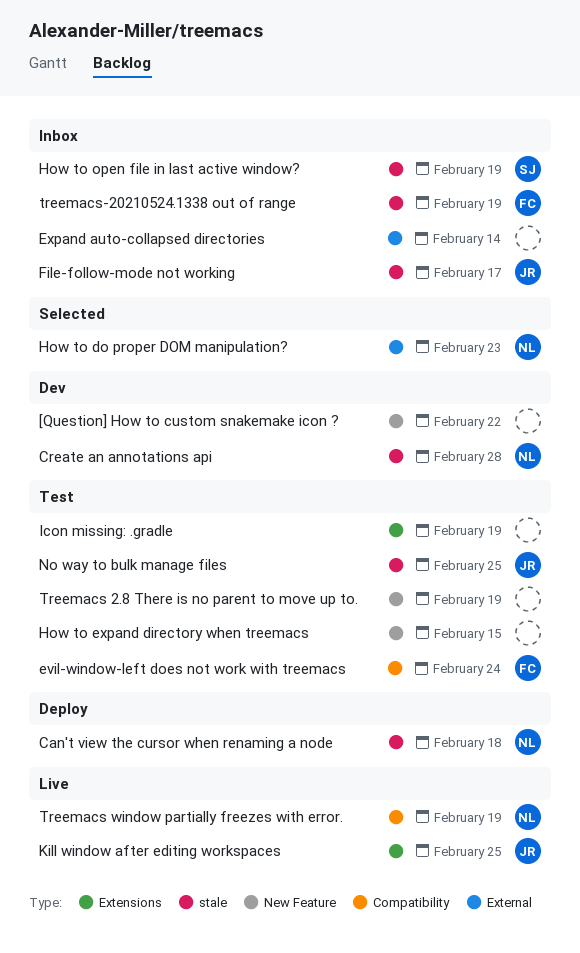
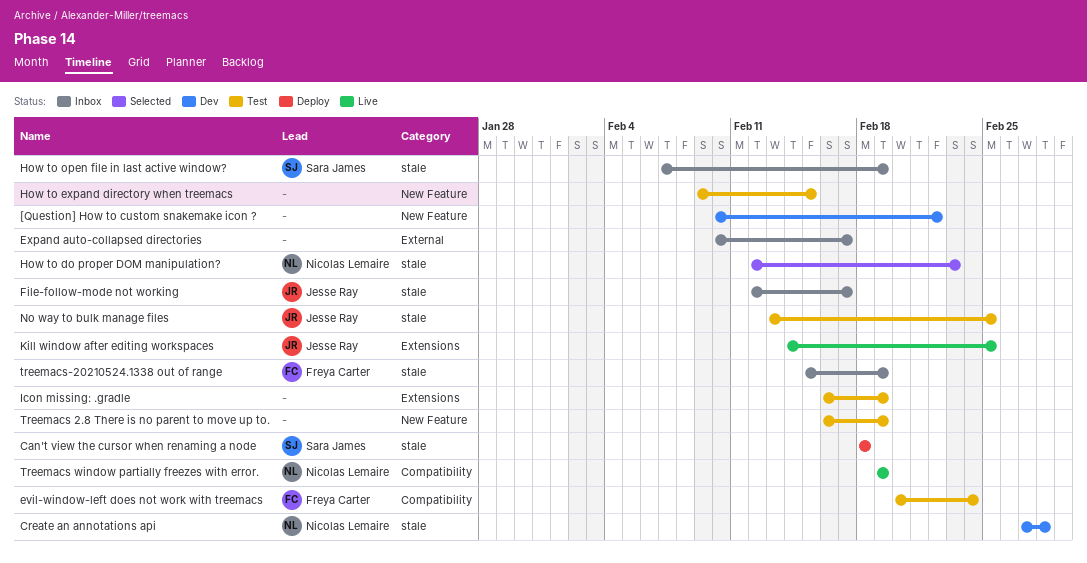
Can't view the cursor when renaming a node, owner: Nicolas Lemaire -> Sara James
Expand auto-collapsed directories, due: Feb 14 -> Feb 17
How to do proper DOM manipulation?, label: External -> stale

